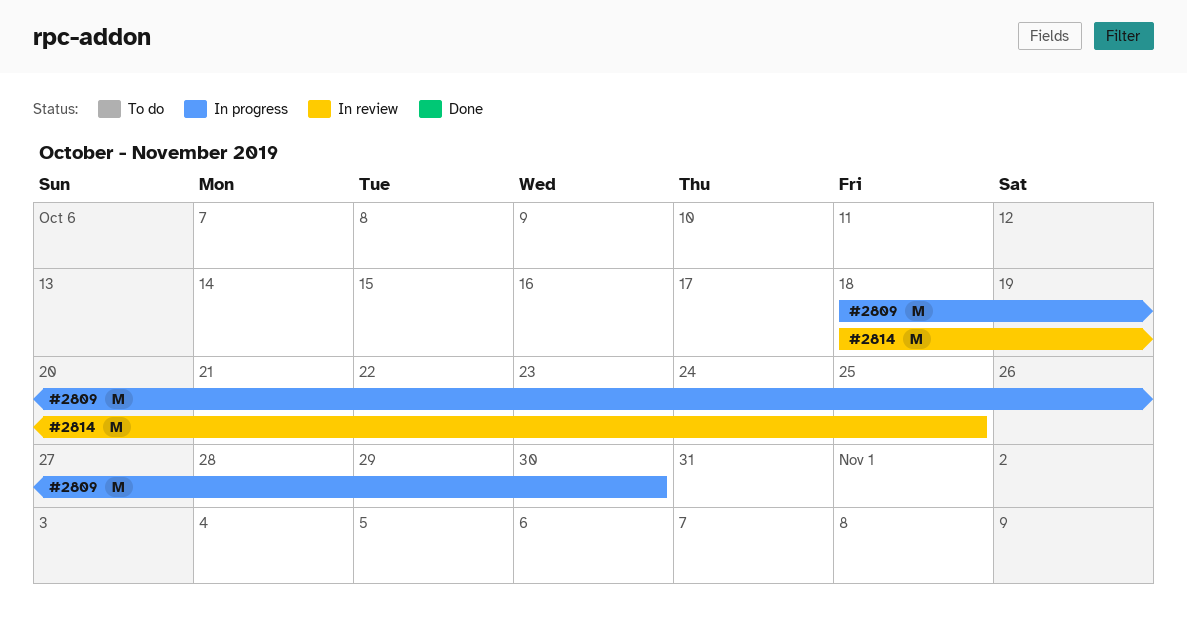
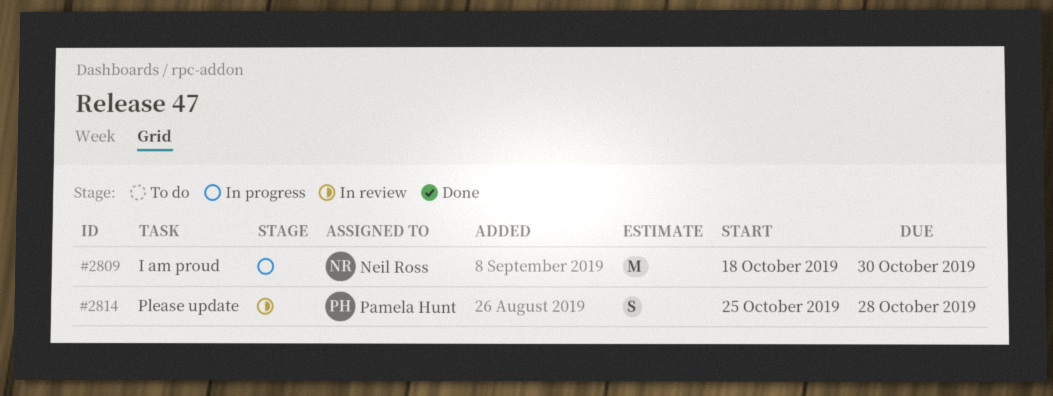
#2814, estimate: M -> S
#2814, start: Oct 18 -> Oct 25
#2814, due: Oct 25 -> Oct 28

